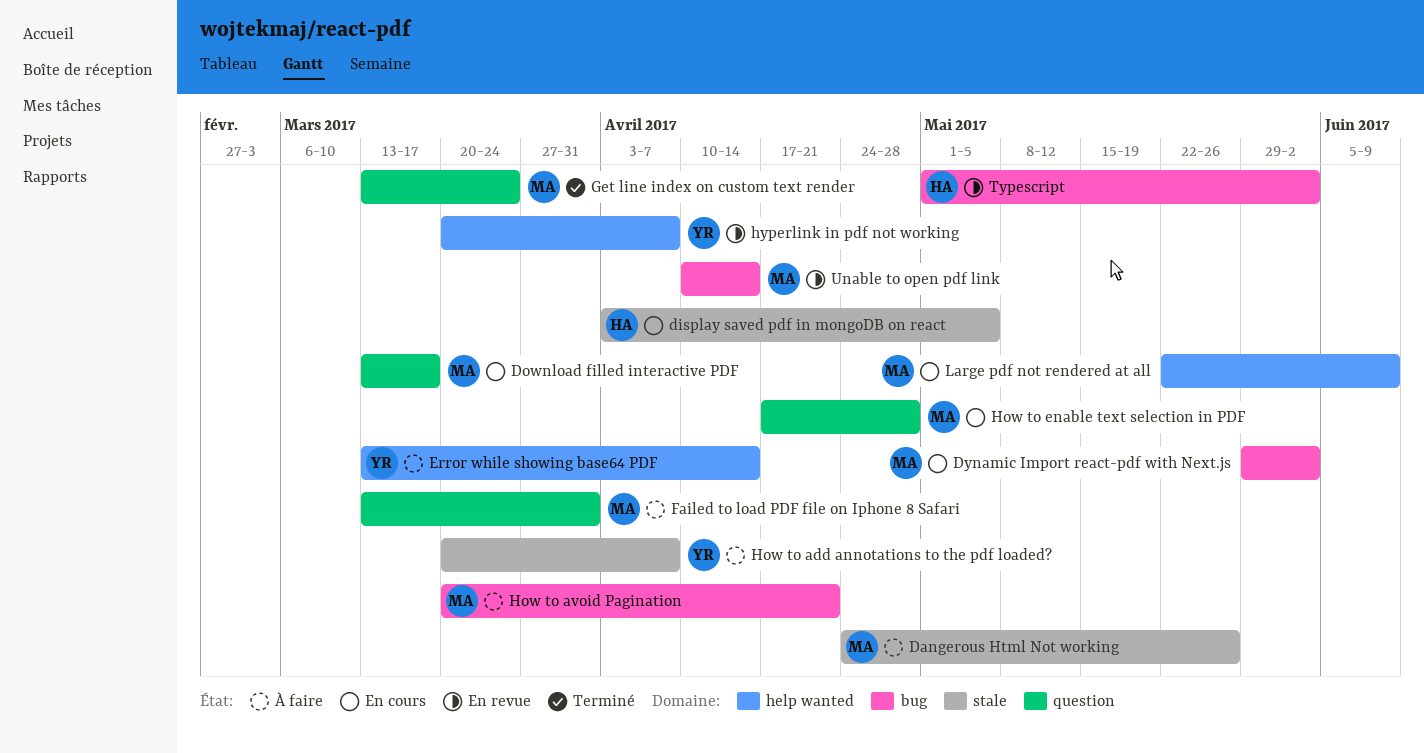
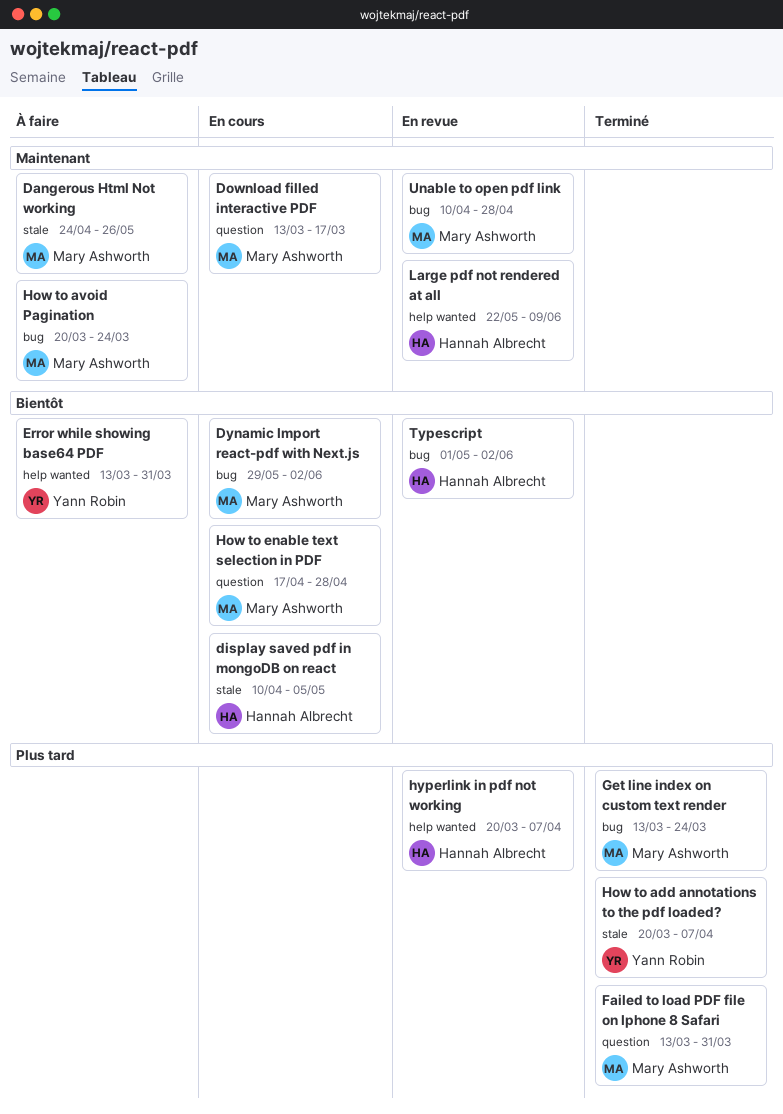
display saved pdf in mongoDB on react, start: Apr 3 -> Apr 10
Error while showing base64 PDF, due: Apr 14 -> Mar 31
Failed to load PDF file on Iphone 8 Safari, status: À faire -> Terminé
Get line index on custom text render, label: question -> bug
How to add annotations to the pdf loaded?, status: À faire -> Terminé
How to avoid Pagination, due: Apr 21 -> Mar 24
hyperlink in pdf not working, owner: Yann Robin -> Hannah Albrecht
Large pdf not rendered at all, status: En cours -> En revue
Large pdf not rendered at all, owner: Mary Ashworth -> Hannah Albrecht
Unable to open pdf link, due: Apr 14 -> Apr 28

